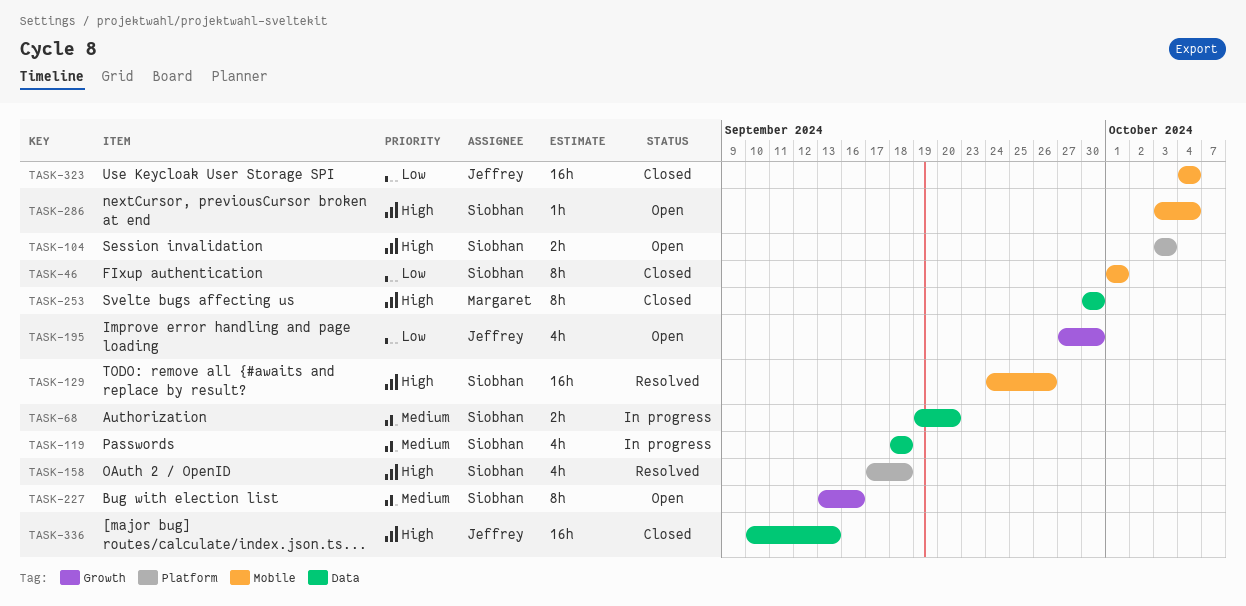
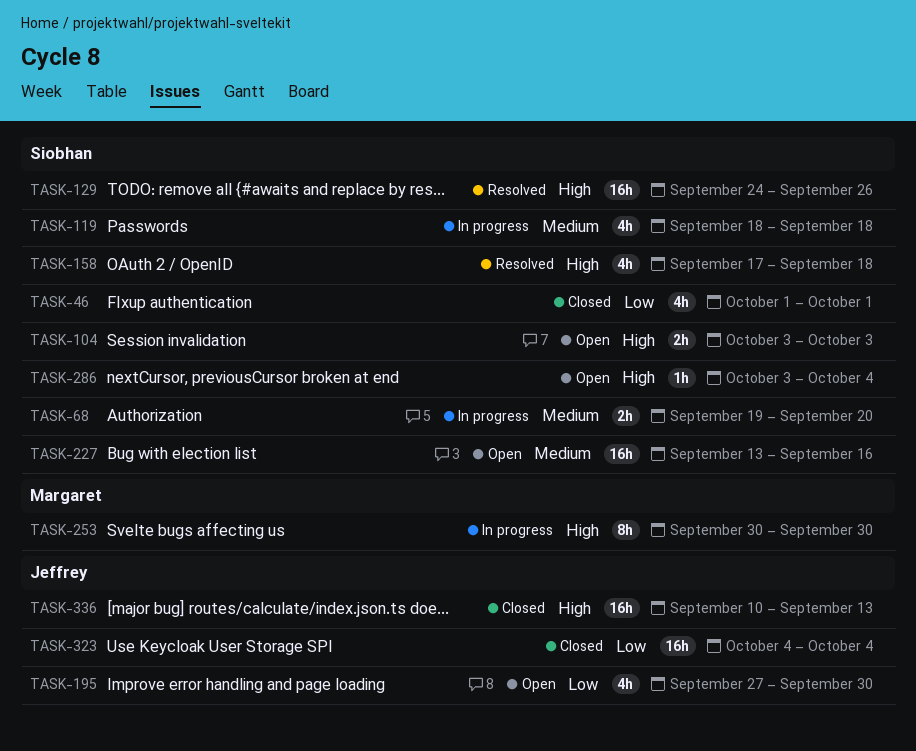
TASK-46, estimate: 8h -> 4h
TASK-227, estimate: 8h -> 16h
TASK-253, status: Closed -> In progress

